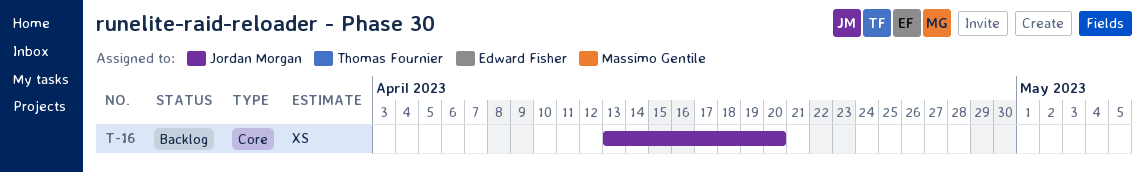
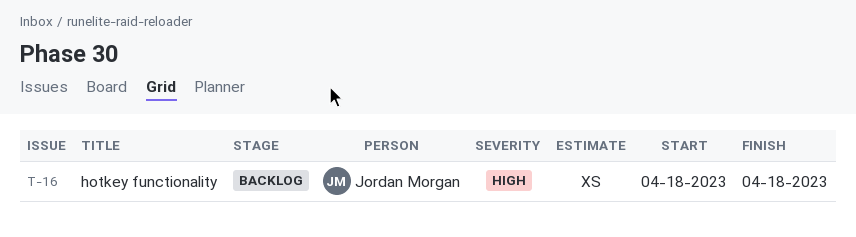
T-16, start: Apr 13 -> Apr 18
T-16, due: Apr 20 -> Apr 18

